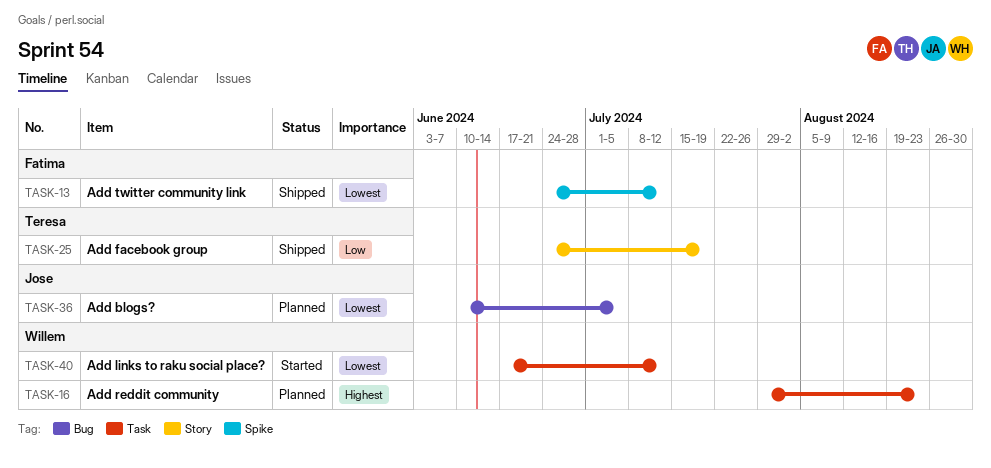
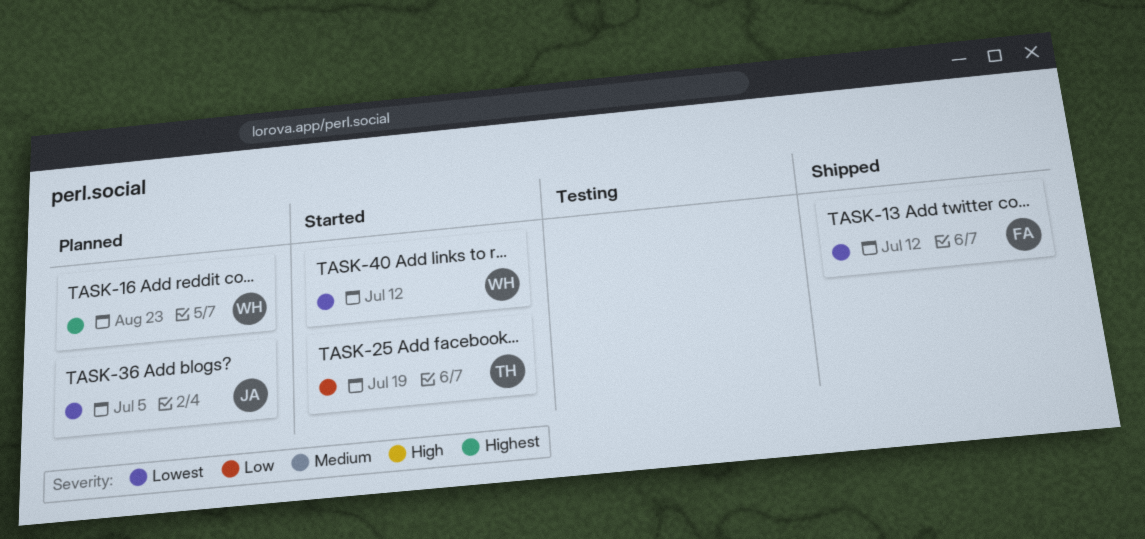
TASK-25, status: Shipped -> Started

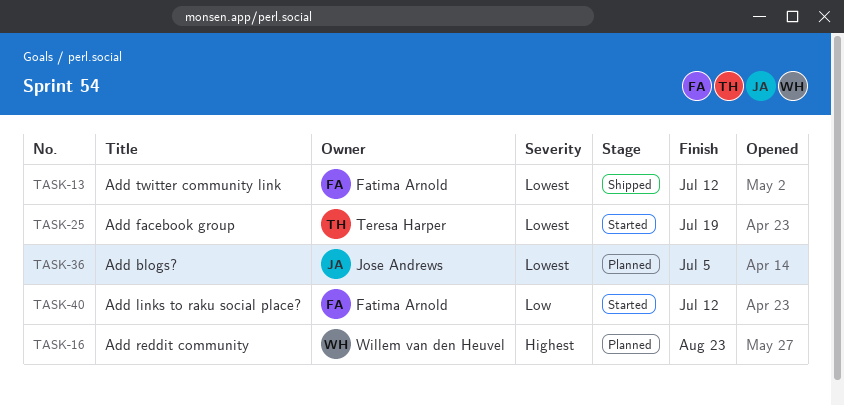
TASK-25, priority: Low -> Lowest
TASK-40, owner: Willem van den Heuvel -> Fatima Arnold
TASK-40, priority: Lowest -> Low

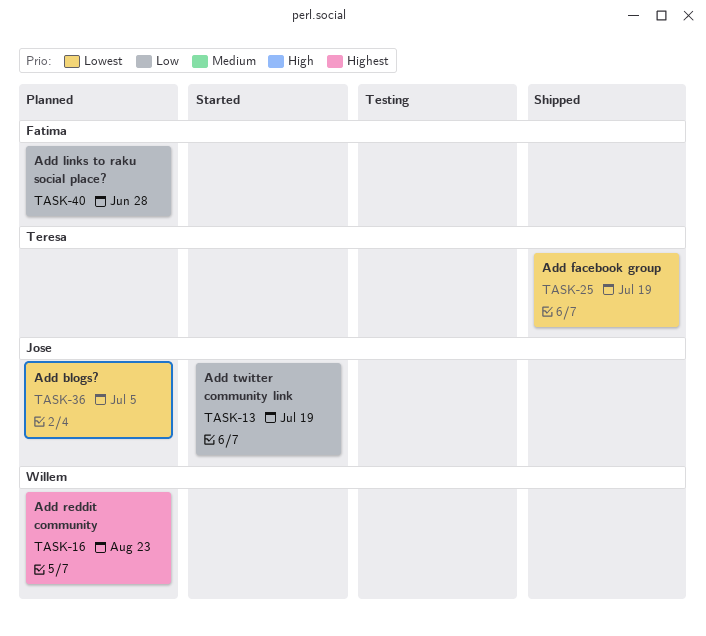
TASK-13, status: Shipped -> Started
TASK-13, owner: Fatima Arnold -> Jose Andrews
TASK-13, priority: Lowest -> Low
TASK-13, due: Jul 12 -> Jul 19
TASK-25, status: Started -> Shipped
TASK-40, status: Started -> Planned
TASK-40, due: Jul 12 -> Jun 28

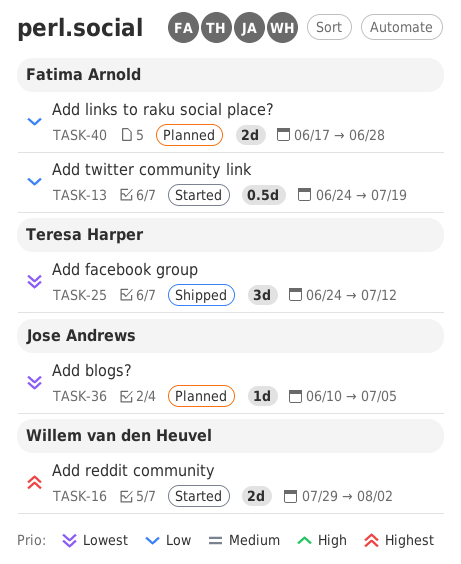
TASK-13, owner: Jose Andrews -> Fatima Arnold
TASK-16, status: Planned -> Started
TASK-16, due: Aug 23 -> Aug 2
TASK-25, due: Jul 19 -> Jul 12

